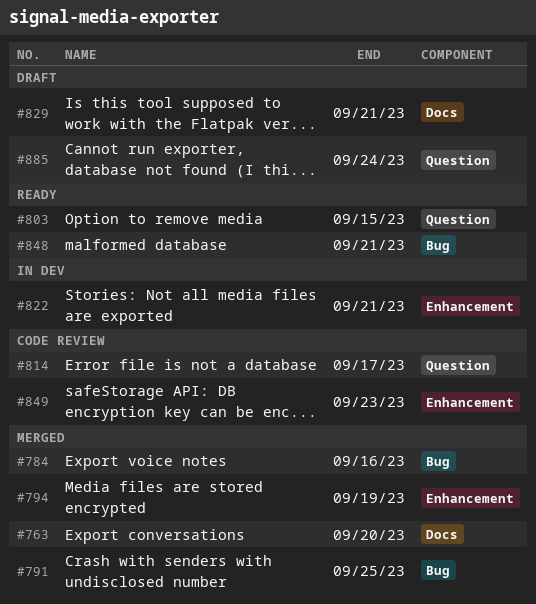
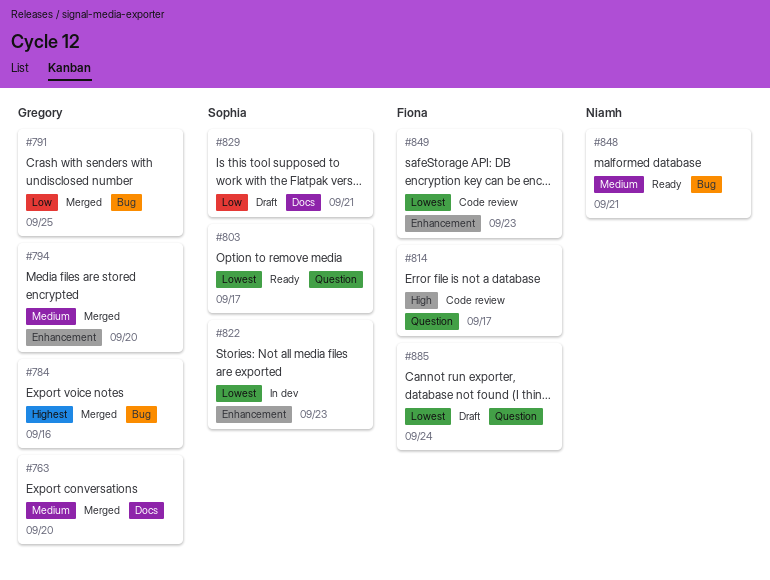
#794, due: Sep 19 -> Sep 20
#803, due: Sep 15 -> Sep 17
#822, due: Sep 21 -> Sep 23

